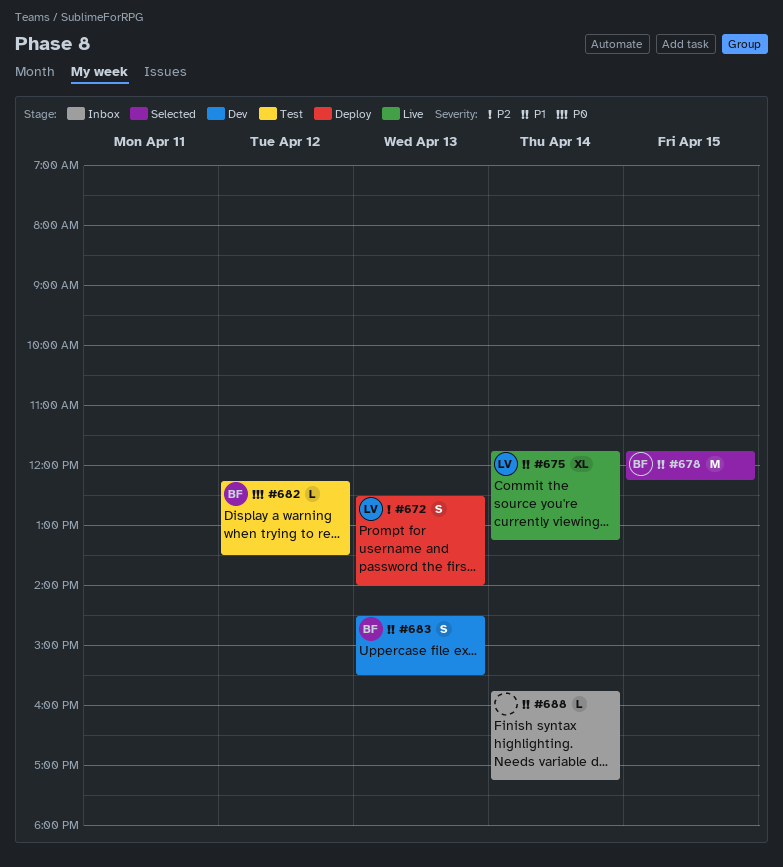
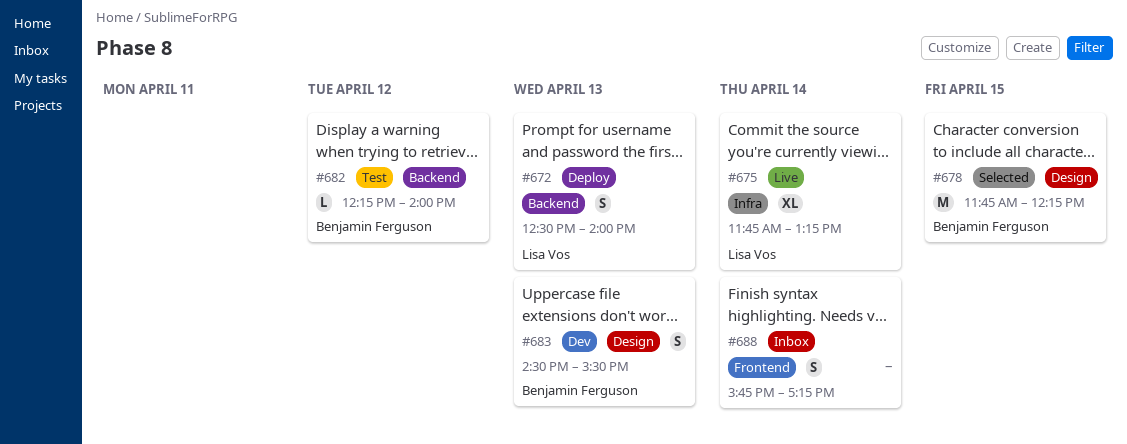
#682, ends: 13:30 -> 14:00
#688, estimate: L -> S

